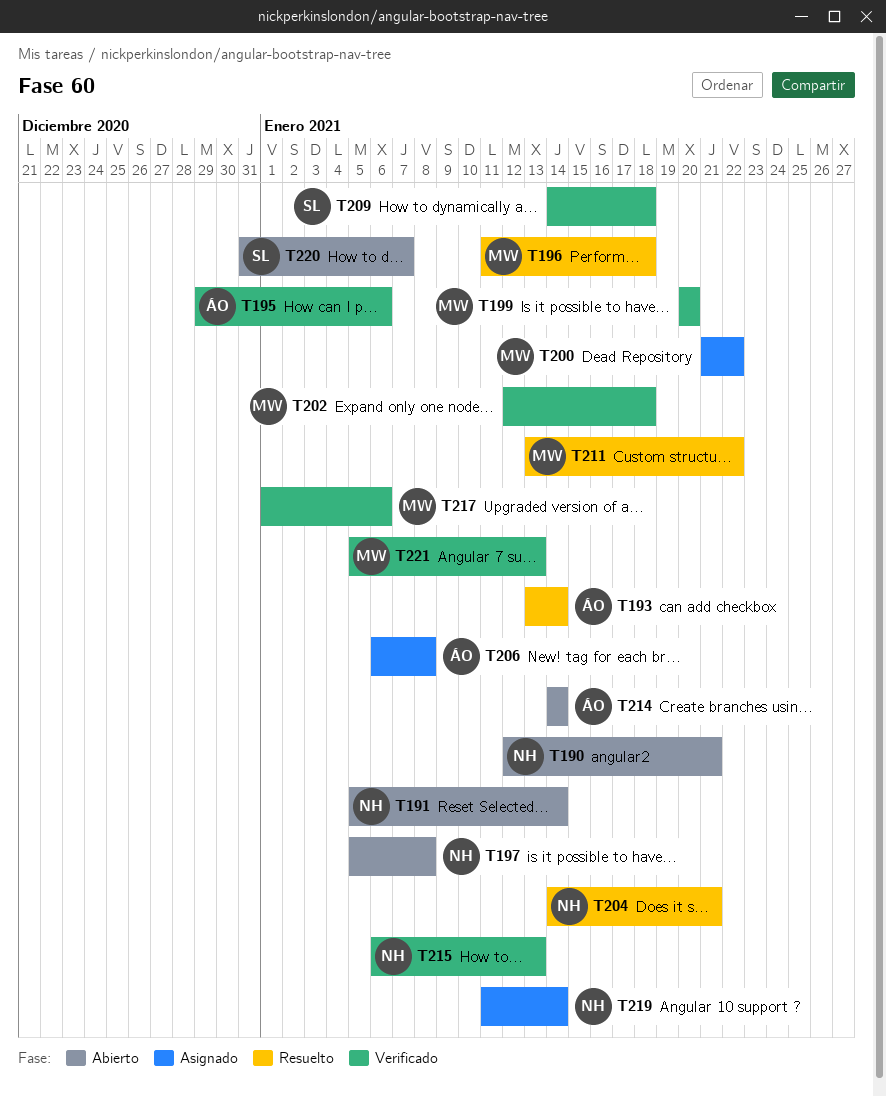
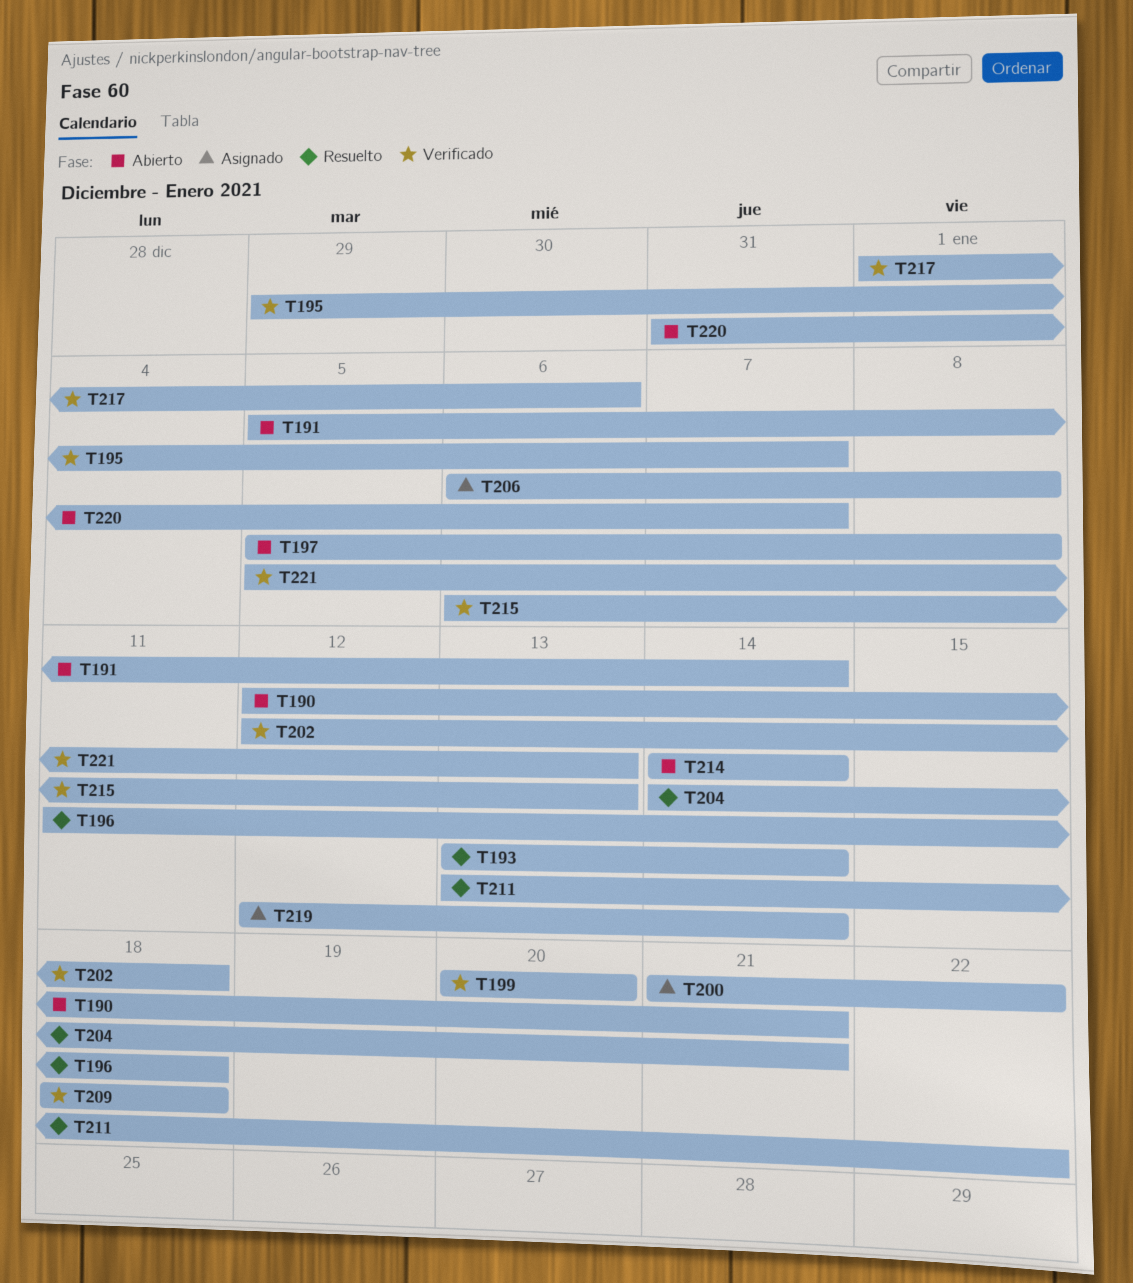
T195, due: Jan 6 -> Jan 7
T209, start: Jan 14 -> Jan 18
T219, start: Jan 11 -> Jan 12

